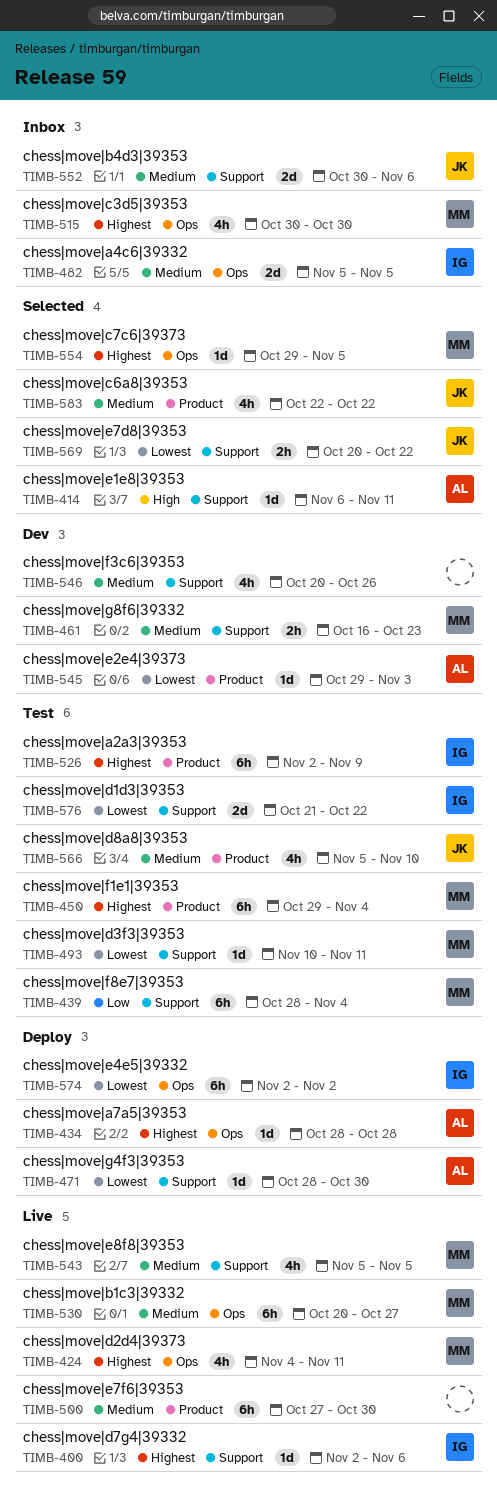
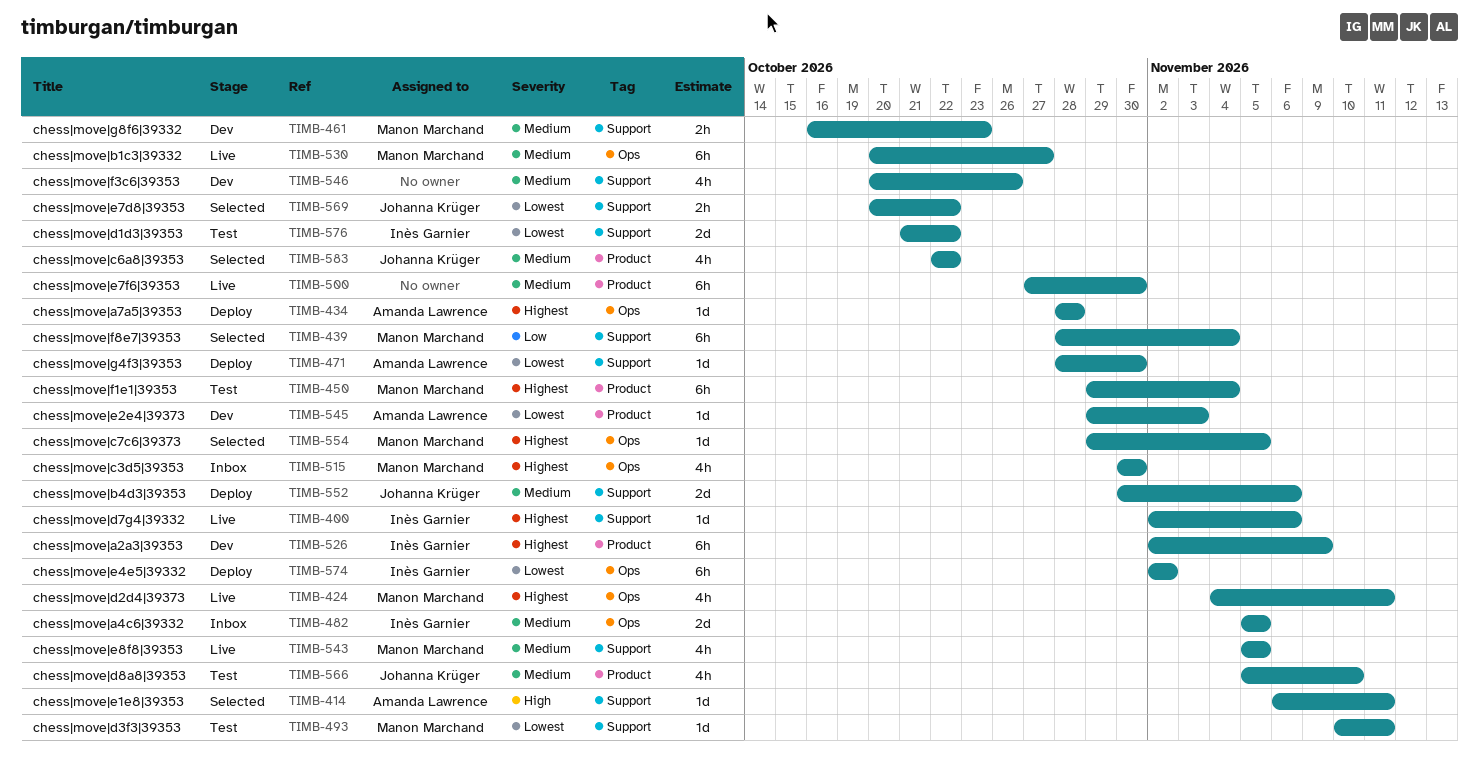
TIMB-439, status: Test -> Selected
TIMB-526, status: Test -> Dev
TIMB-552, status: Inbox -> Deploy

